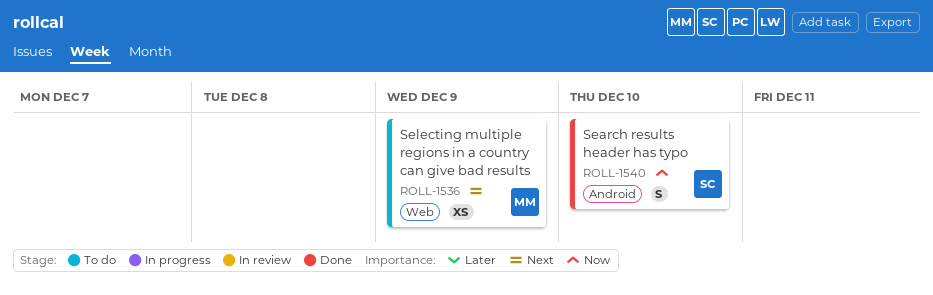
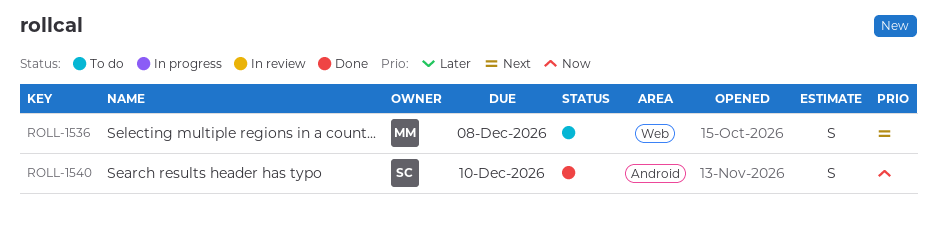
ROLL-1536, estimate: XS -> S
ROLL-1536, due: Dec 9 -> Dec 8

